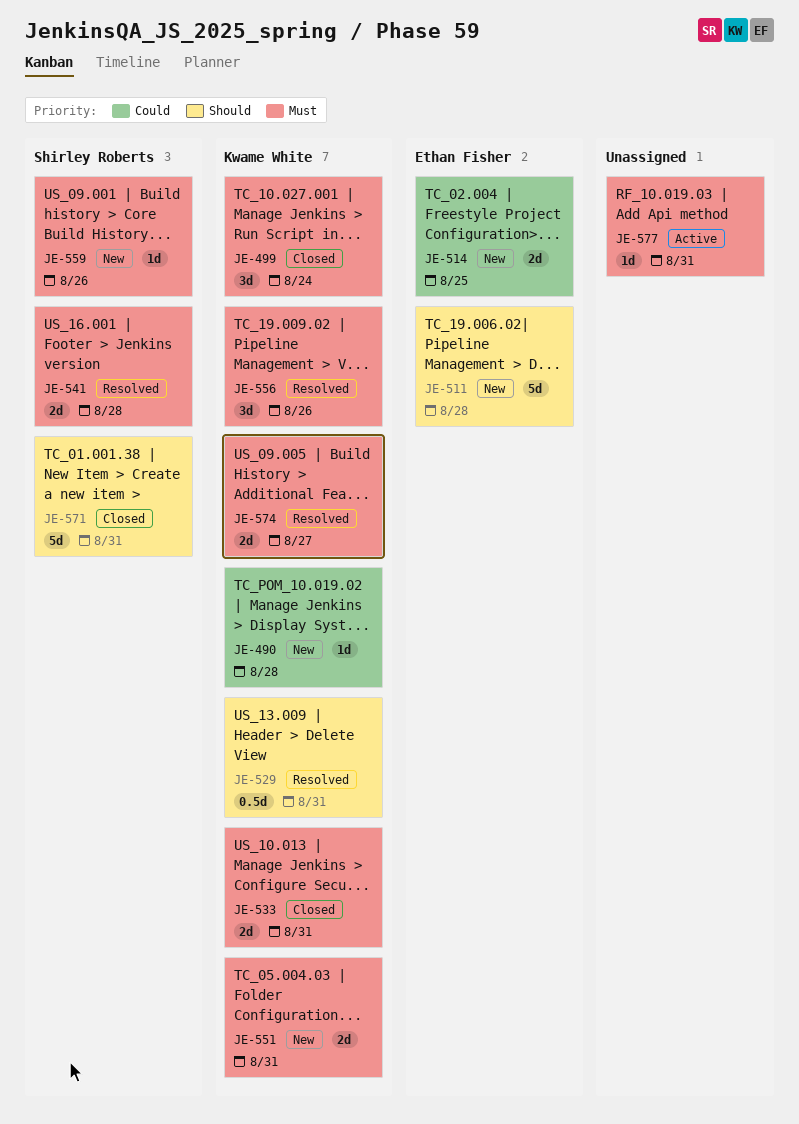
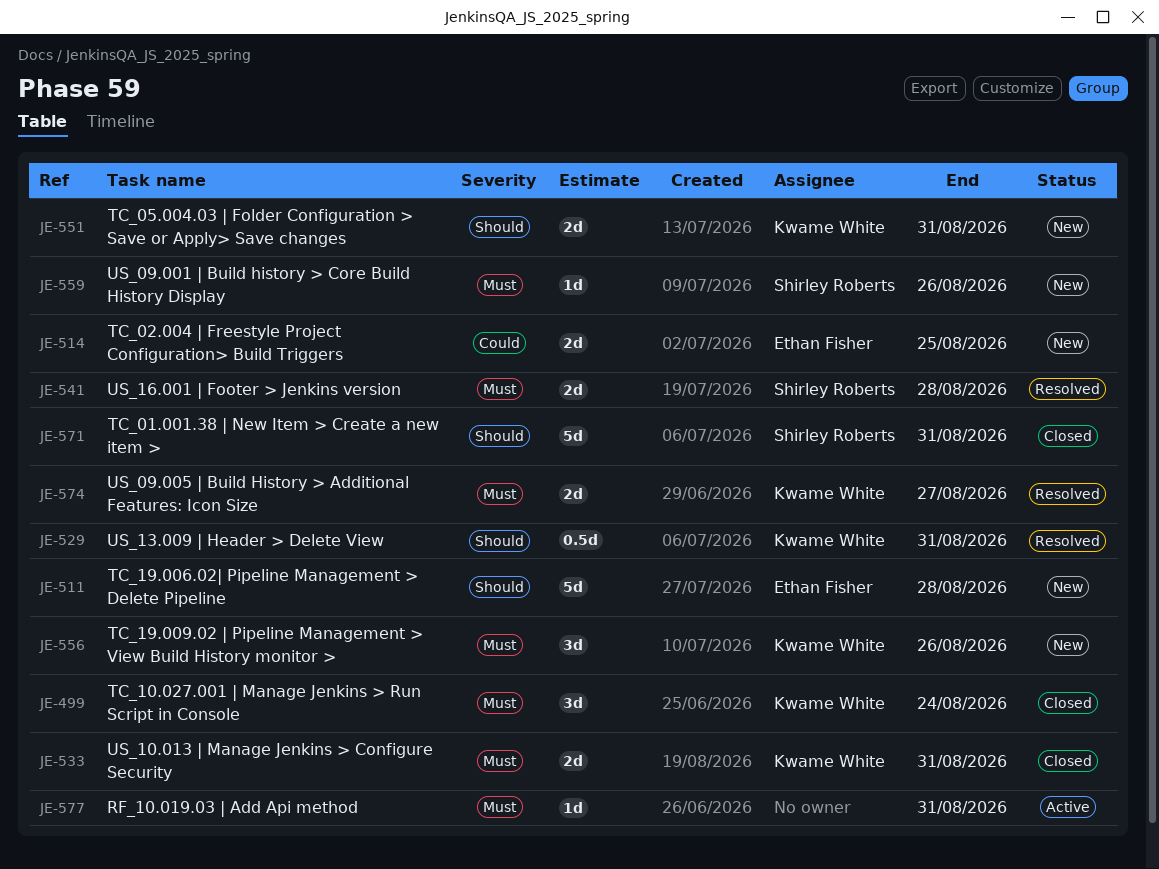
JE-490: present -> none
JE-551, priority: Must -> Should
JE-556, status: Resolved -> New

